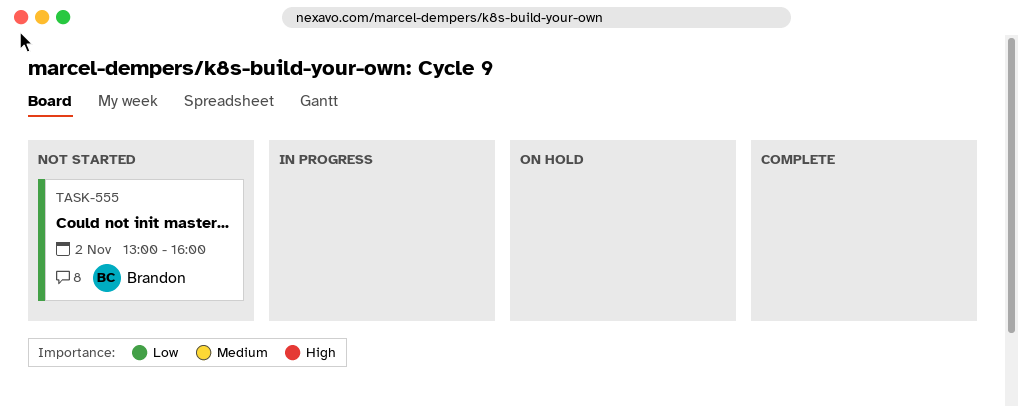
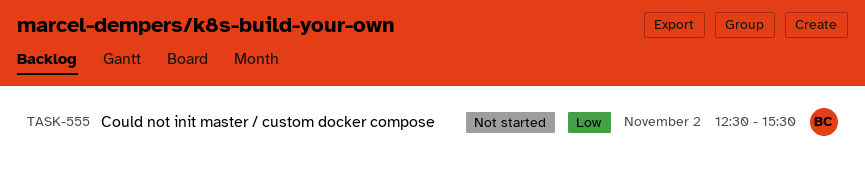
TASK-555, begins: 13:00 -> 12:30
TASK-555, ends: 16:00 -> 15:30

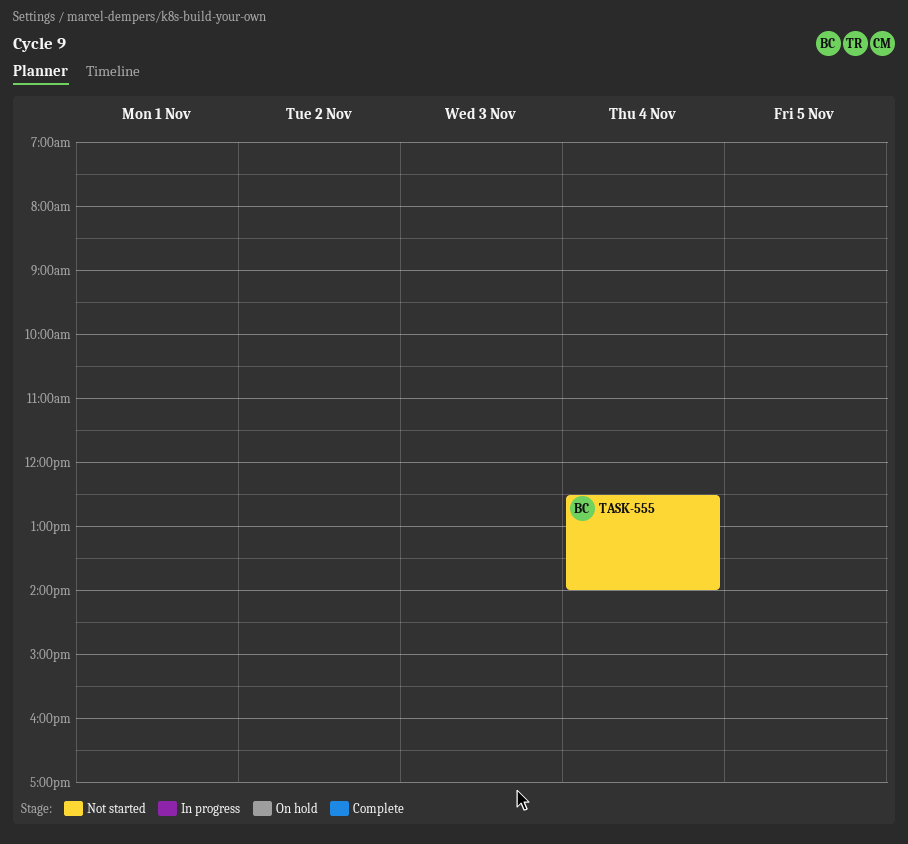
TASK-555, day: Nov 2 -> Nov 4
TASK-555, ends: 15:30 -> 14:00

